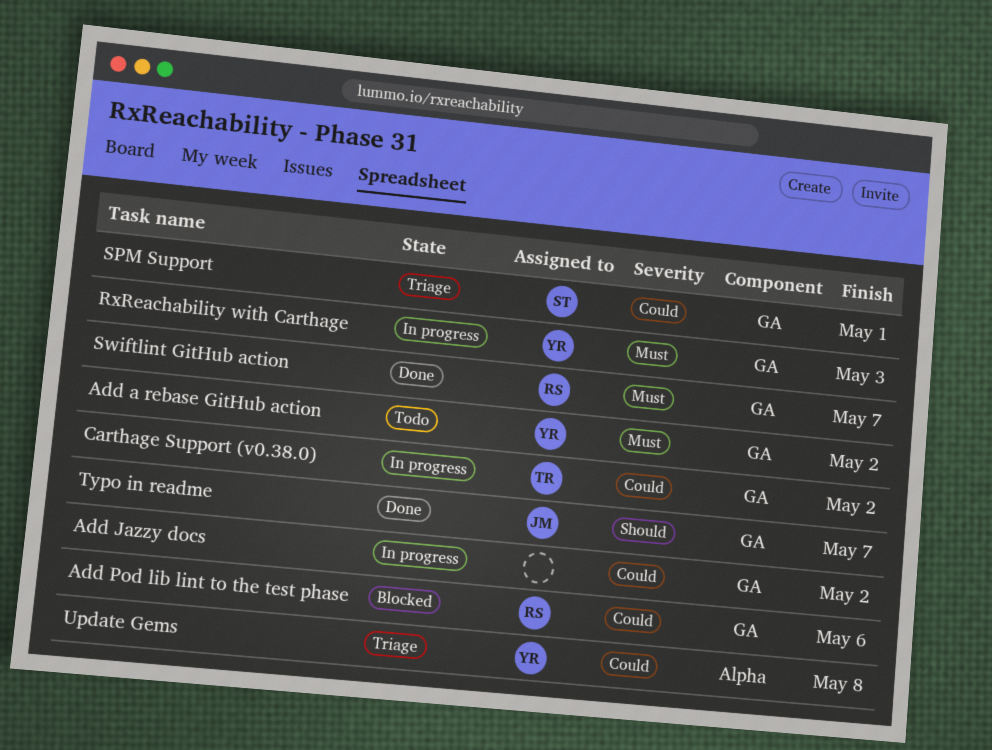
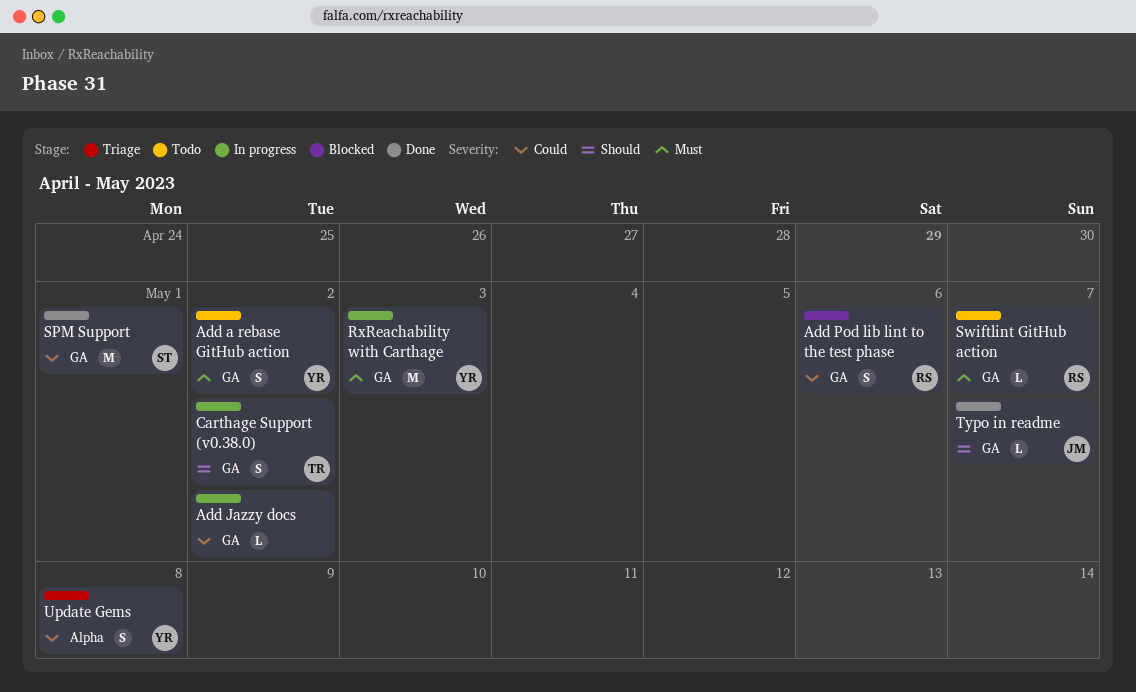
Carthage Support (v0.38.0), priority: Could -> Should
SPM Support, status: Triage -> Done
Swiftlint GitHub action, status: Done -> Todo

